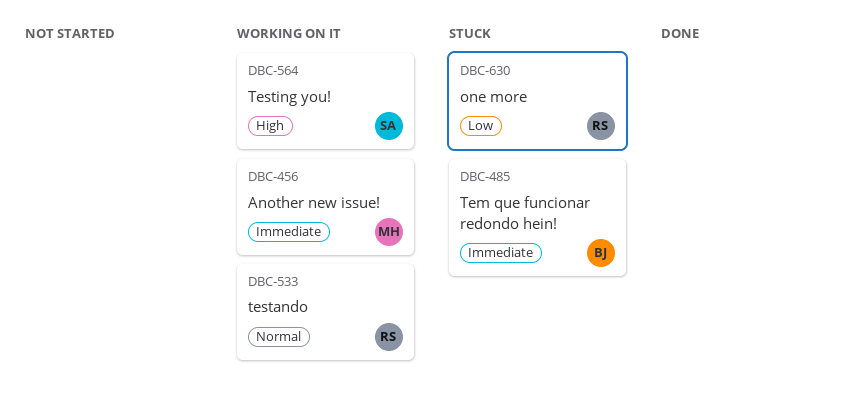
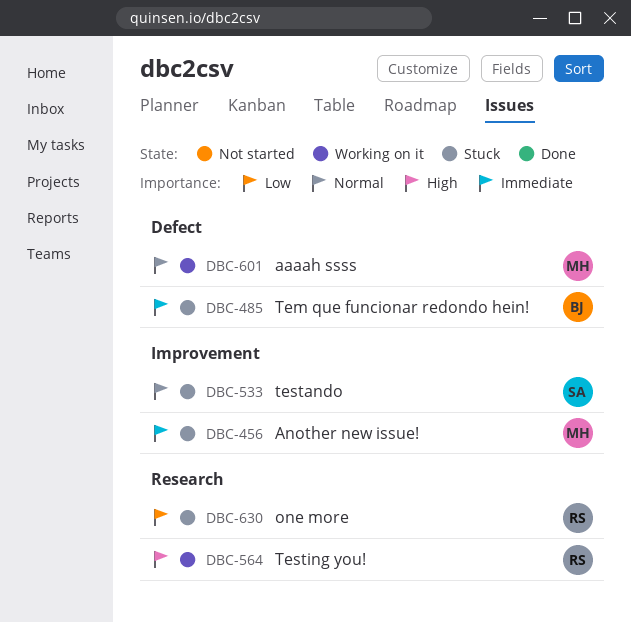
DBC-456, status: Working on it -> Stuck
DBC-533, status: Working on it -> Stuck
DBC-533, owner: RS -> SA
DBC-564, owner: SA -> RS
DBC-601: none -> present

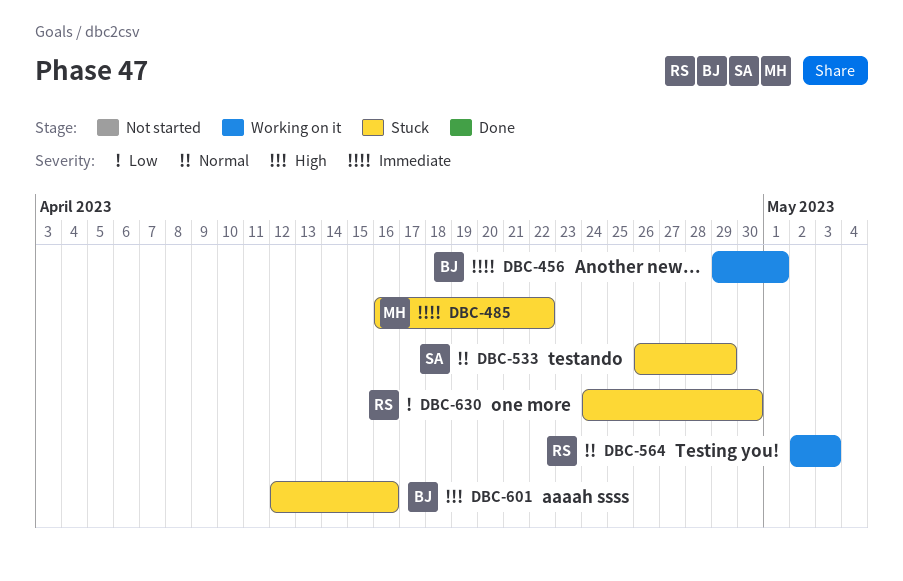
DBC-456, status: Stuck -> Working on it
DBC-456, owner: MH -> BJ
DBC-485, owner: BJ -> MH
DBC-564, priority: High -> Normal
DBC-601, status: Working on it -> Stuck
DBC-601, owner: MH -> BJ
DBC-601, priority: Normal -> High

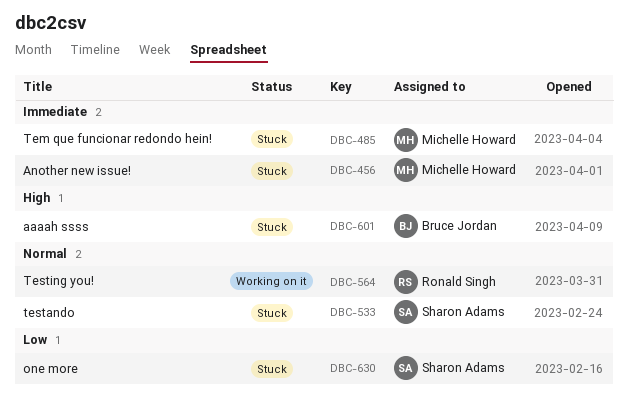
DBC-456, status: Working on it -> Stuck
DBC-456, owner: Bruce Jordan -> Michelle Howard
DBC-630, owner: Ronald Singh -> Sharon Adams

